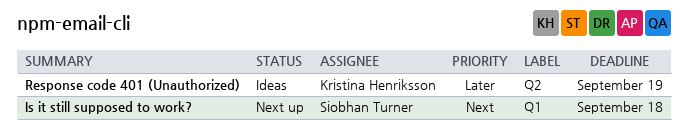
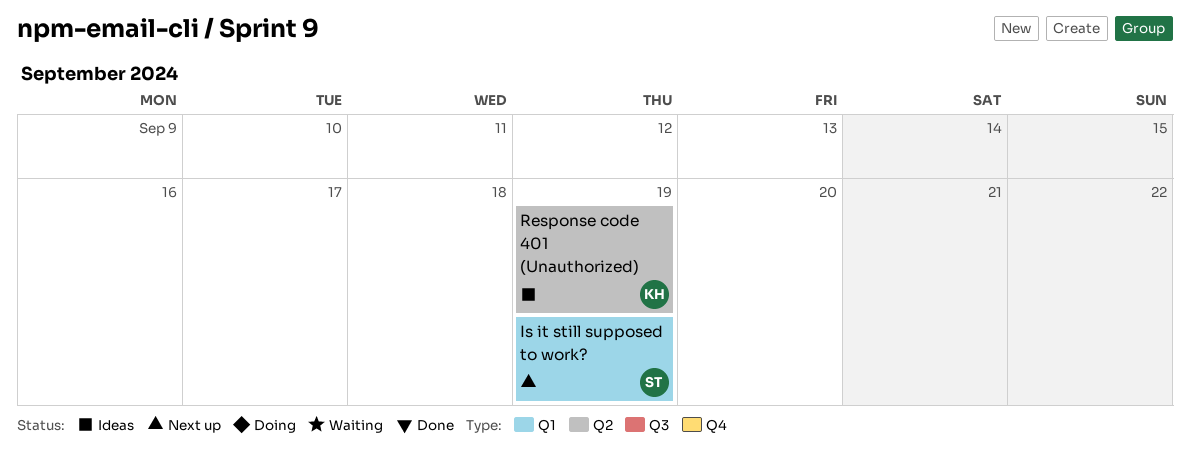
Is it still supposed to work?, due: Sep 18 -> Sep 19

